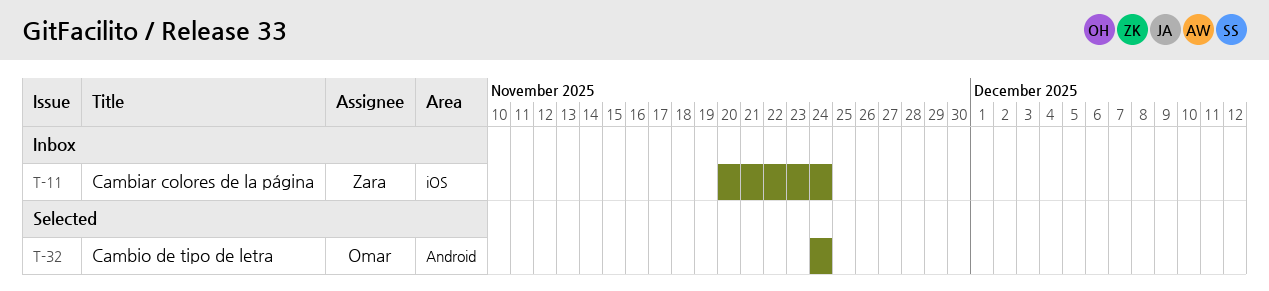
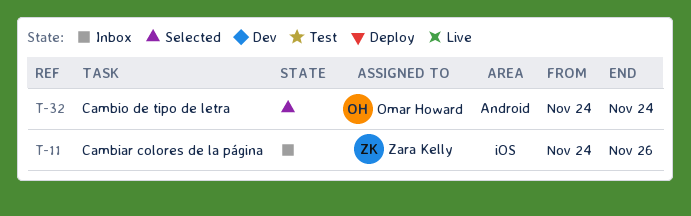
T-11, start: Nov 20 -> Nov 24
T-11, due: Nov 24 -> Nov 26

